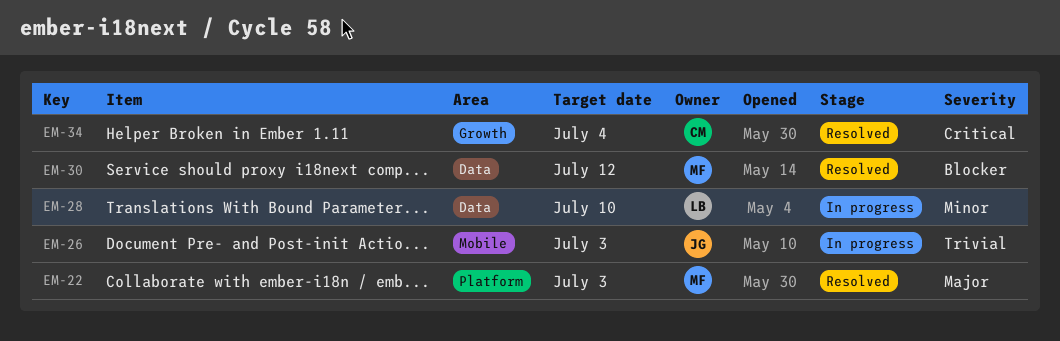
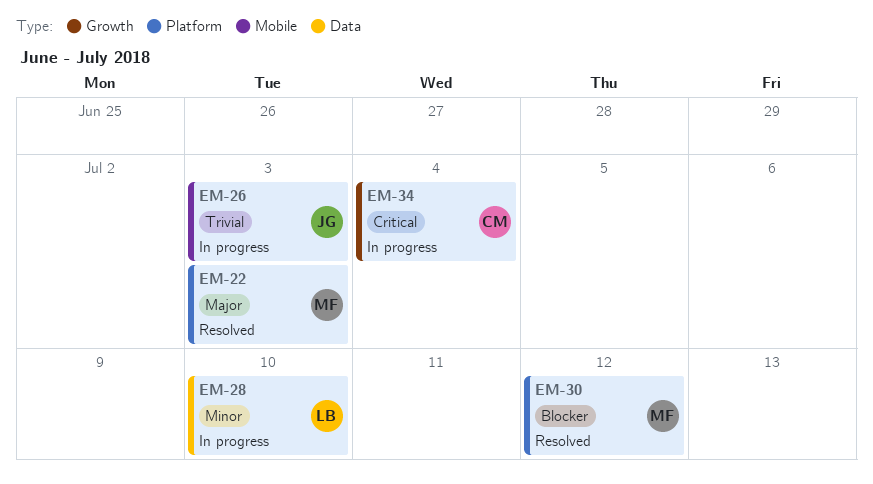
EM-30, label: Data -> Platform
EM-34, status: Resolved -> In progress

